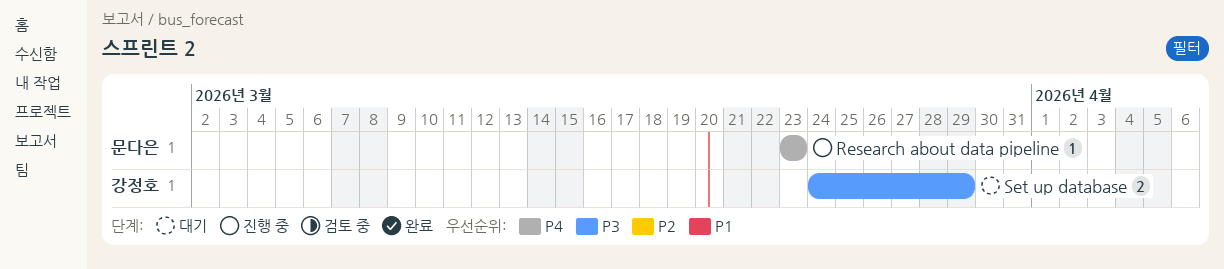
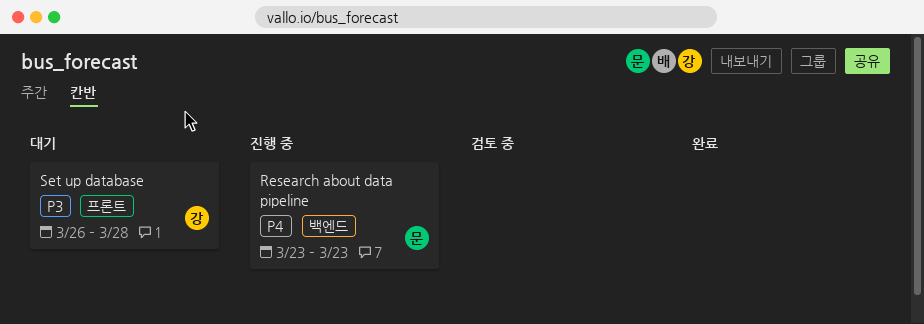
Set up database, start: Mar 24 -> Mar 26
Set up database, due: Mar 29 -> Mar 28

